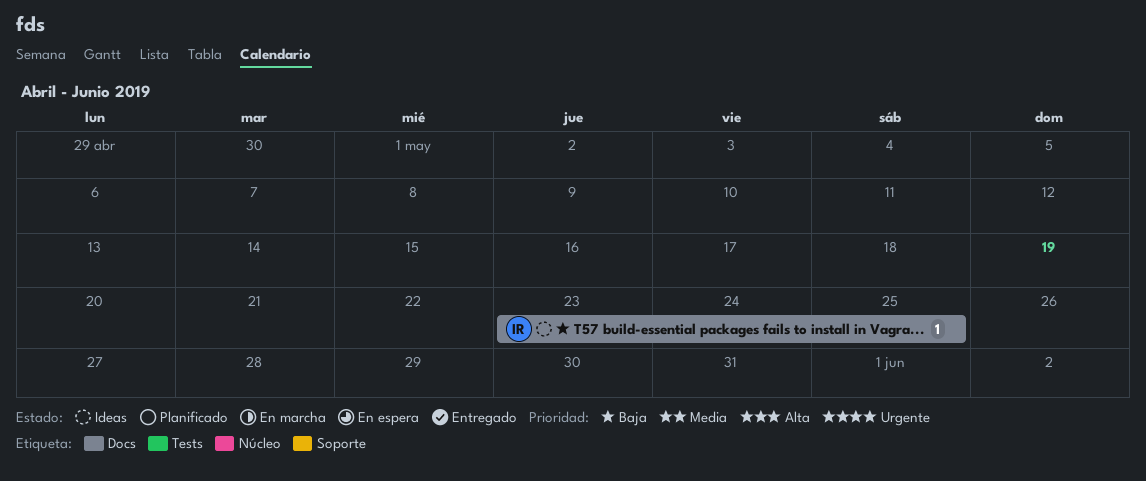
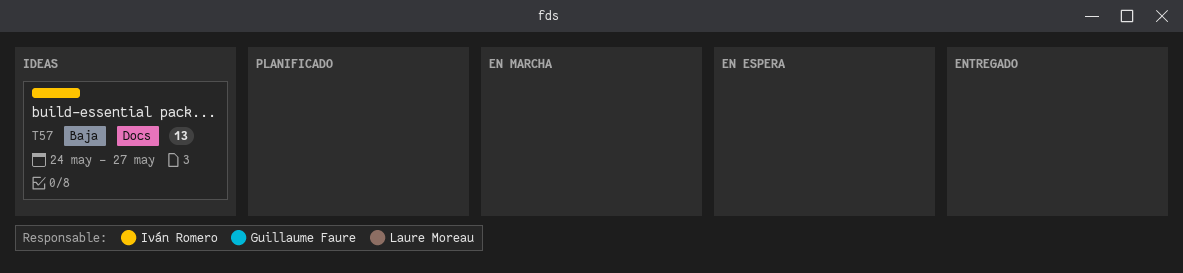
T57, estimate: 1 -> 13
T57, start: May 23 -> May 24
T57, due: May 25 -> May 27

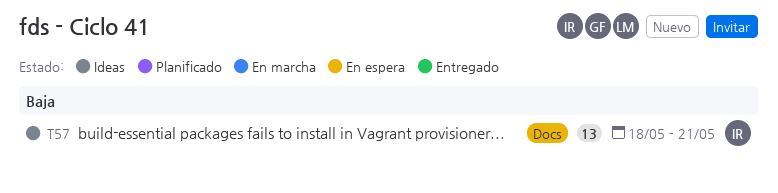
T57, start: May 24 -> May 18
T57, due: May 27 -> May 21

